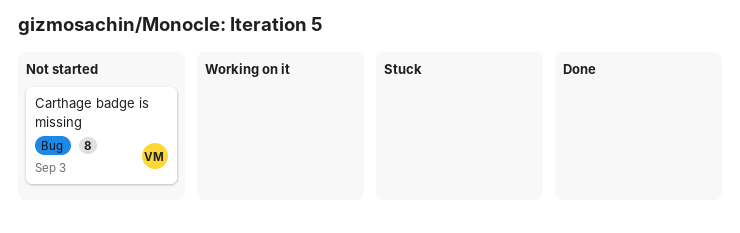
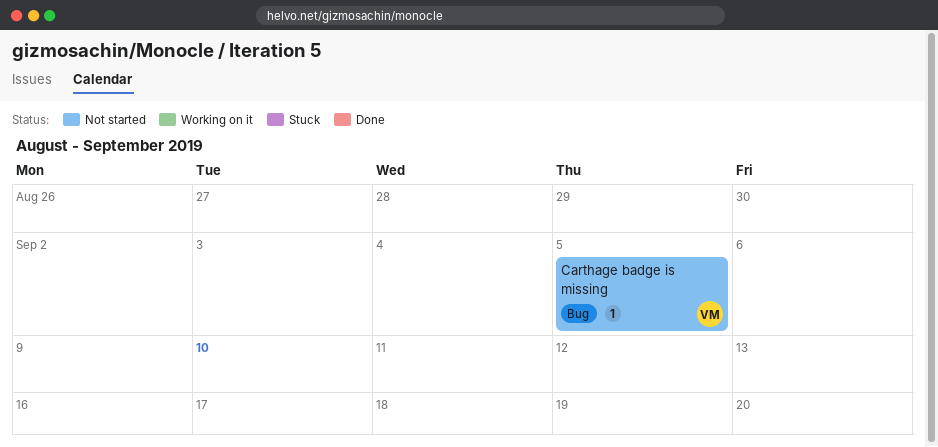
Carthage badge is missing, estimate: 8 -> 1
Carthage badge is missing, due: Sep 3 -> Sep 5

